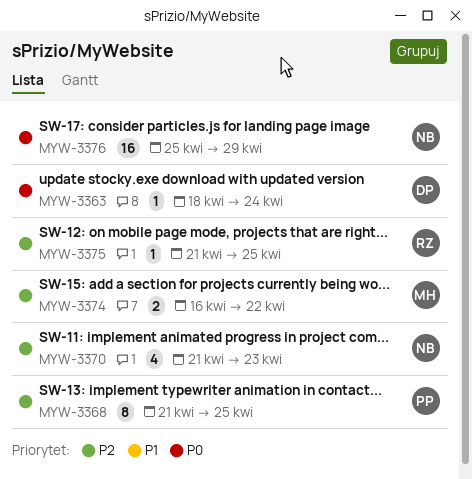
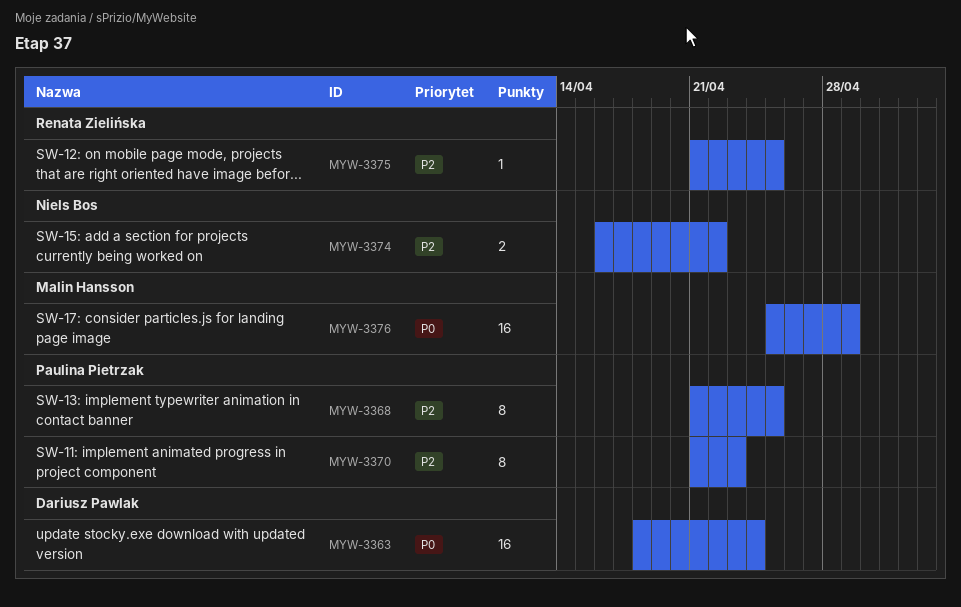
MYW-3363, estimate: 1 -> 16
MYW-3370, owner: Niels Bos -> Paulina Pietrzak
MYW-3370, estimate: 4 -> 8
MYW-3374, owner: Malin Hansson -> Niels Bos
MYW-3376, owner: Niels Bos -> Malin Hansson

